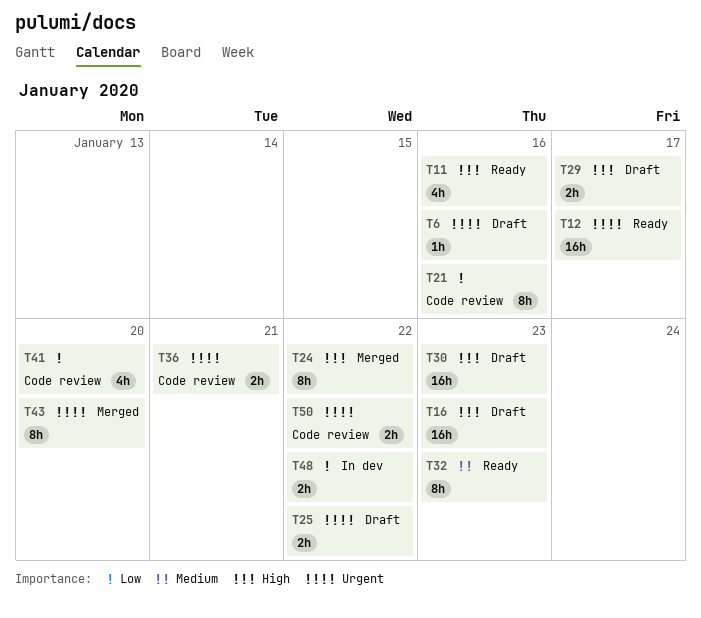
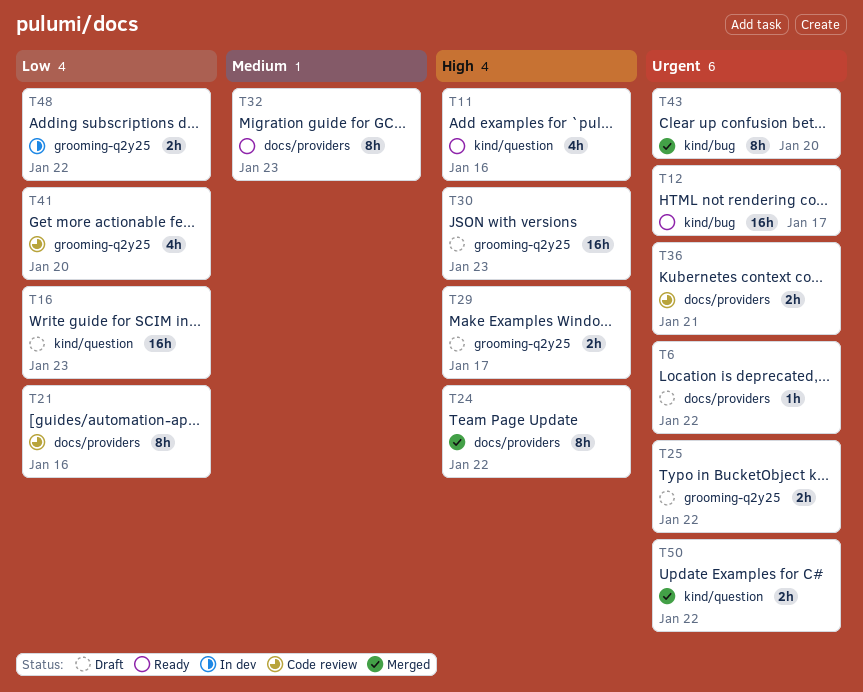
T6, due: Jan 16 -> Jan 22
T16, priority: High -> Low
T50, status: Code review -> Merged

